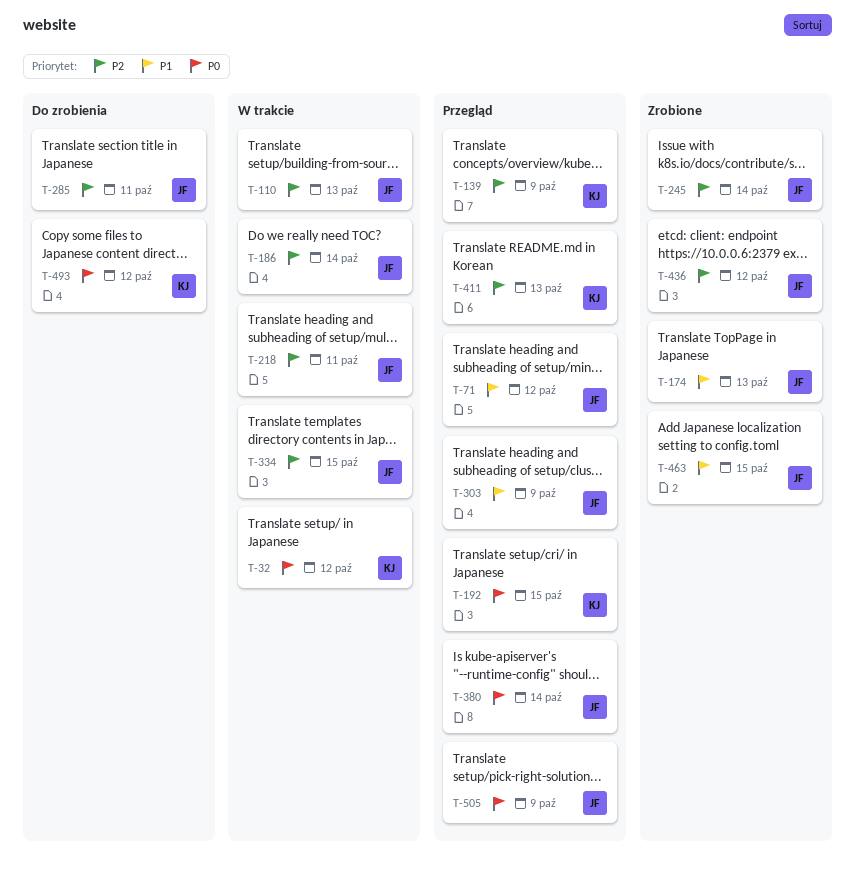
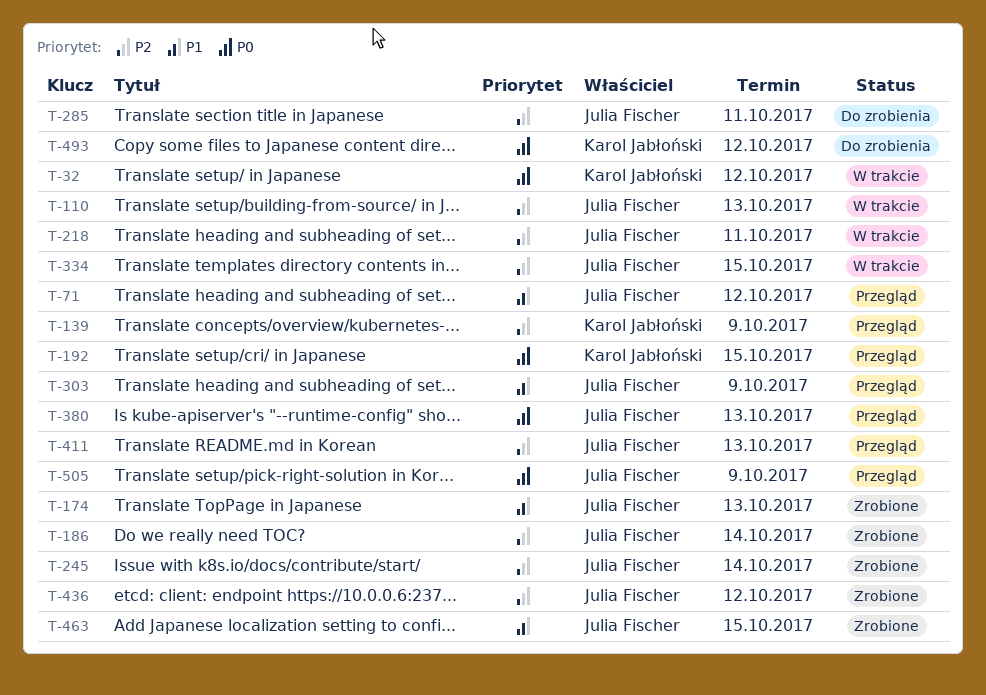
T-186, status: W trakcie -> Zrobione
T-380, due: Oct 14 -> Oct 13
T-411, owner: Karol Jabłoński -> Julia Fischer

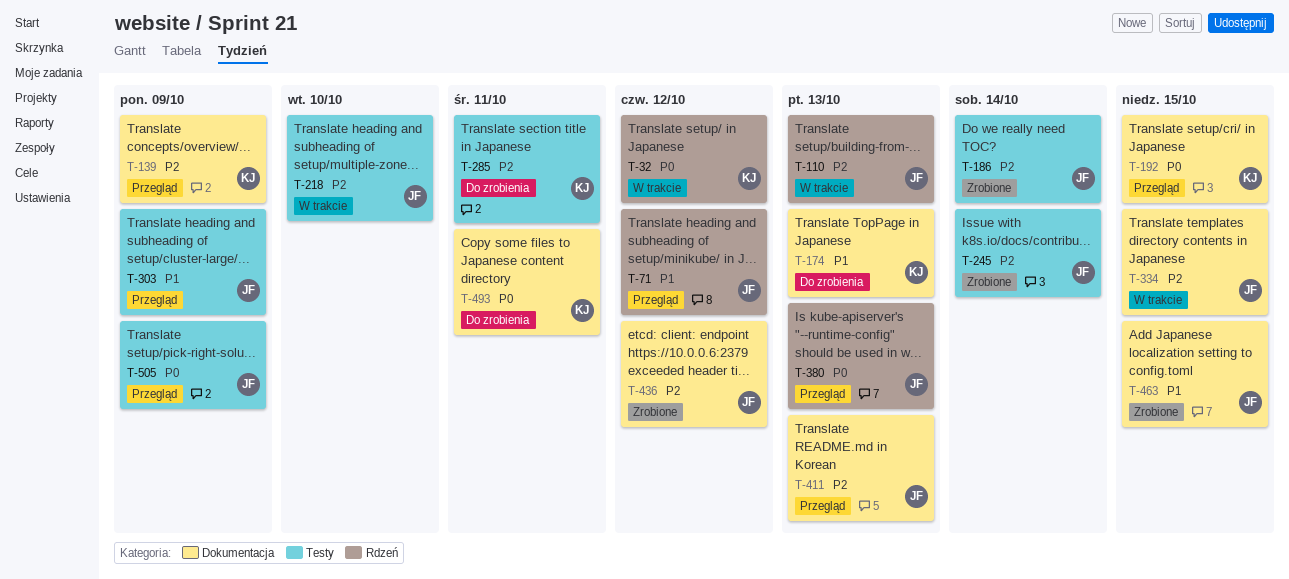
T-174, status: Zrobione -> Do zrobienia
T-174, owner: Julia Fischer -> Karol Jabłoński
T-218, due: Oct 11 -> Oct 10
T-285, owner: Julia Fischer -> Karol Jabłoński
T-493, due: Oct 12 -> Oct 11

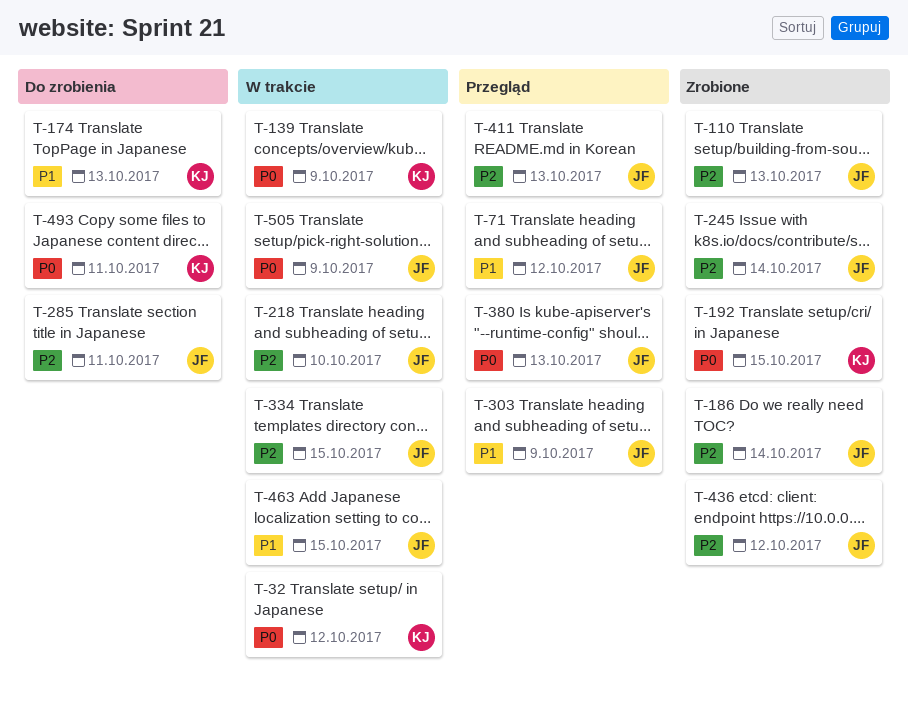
T-110, status: W trakcie -> Zrobione
T-139, status: Przegląd -> W trakcie
T-139, priority: P2 -> P0
T-192, status: Przegląd -> Zrobione
T-285, owner: KJ -> JF
T-463, status: Zrobione -> W trakcie
T-505, status: Przegląd -> W trakcie

